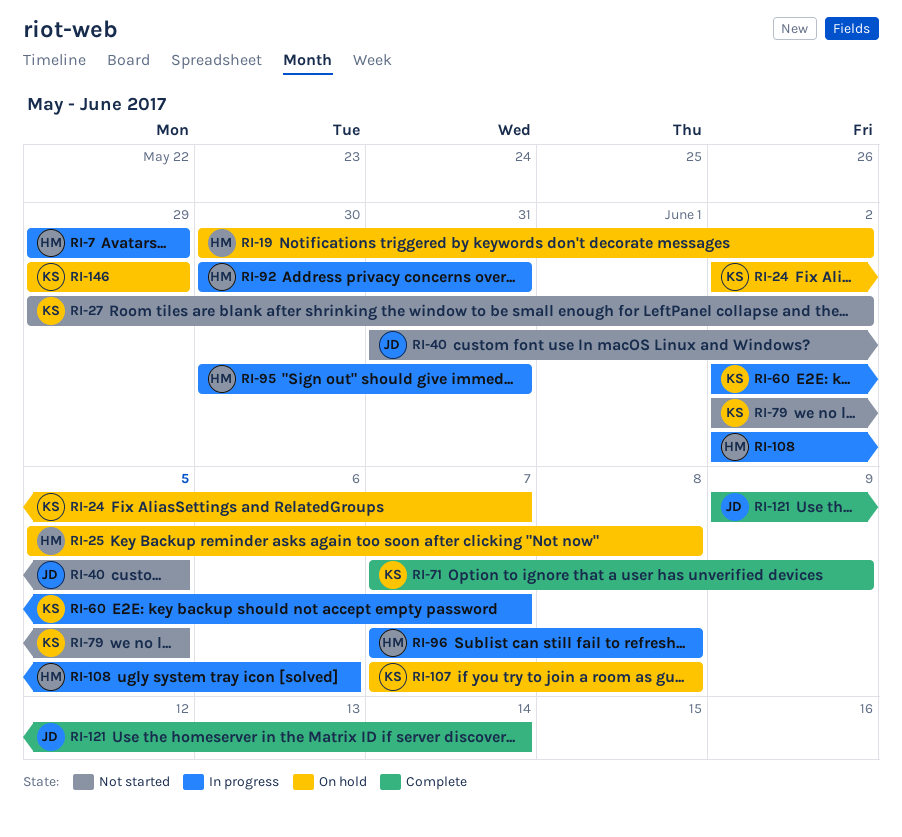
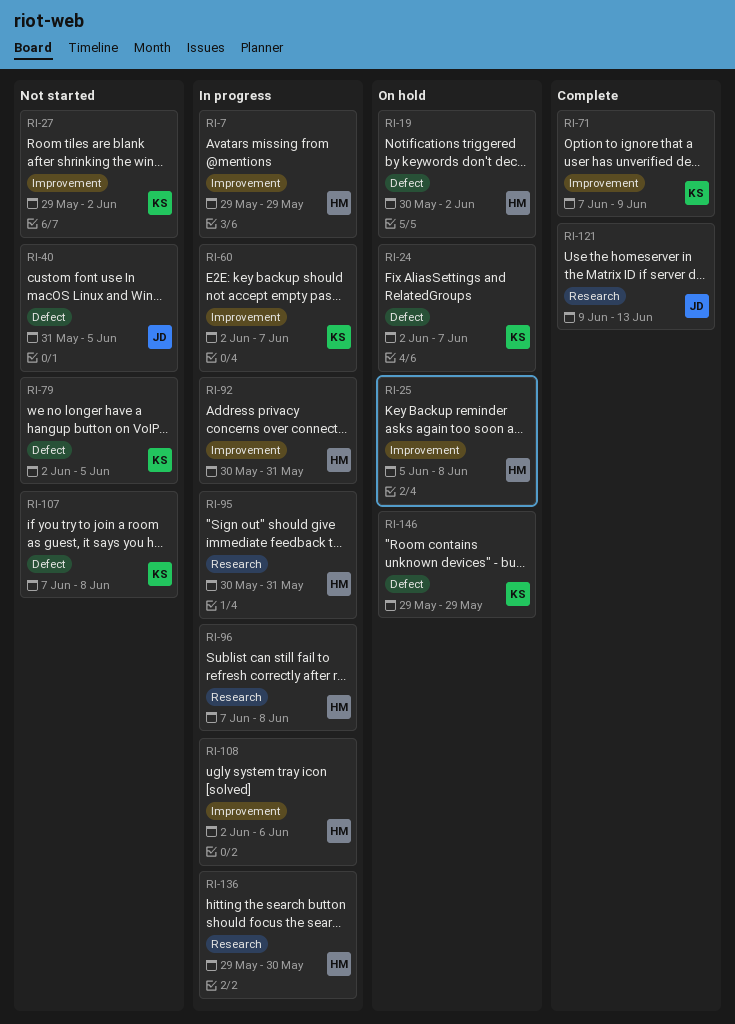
RI-107, status: On hold -> Not started
RI-121, due: Jun 14 -> Jun 13
RI-136: none -> present

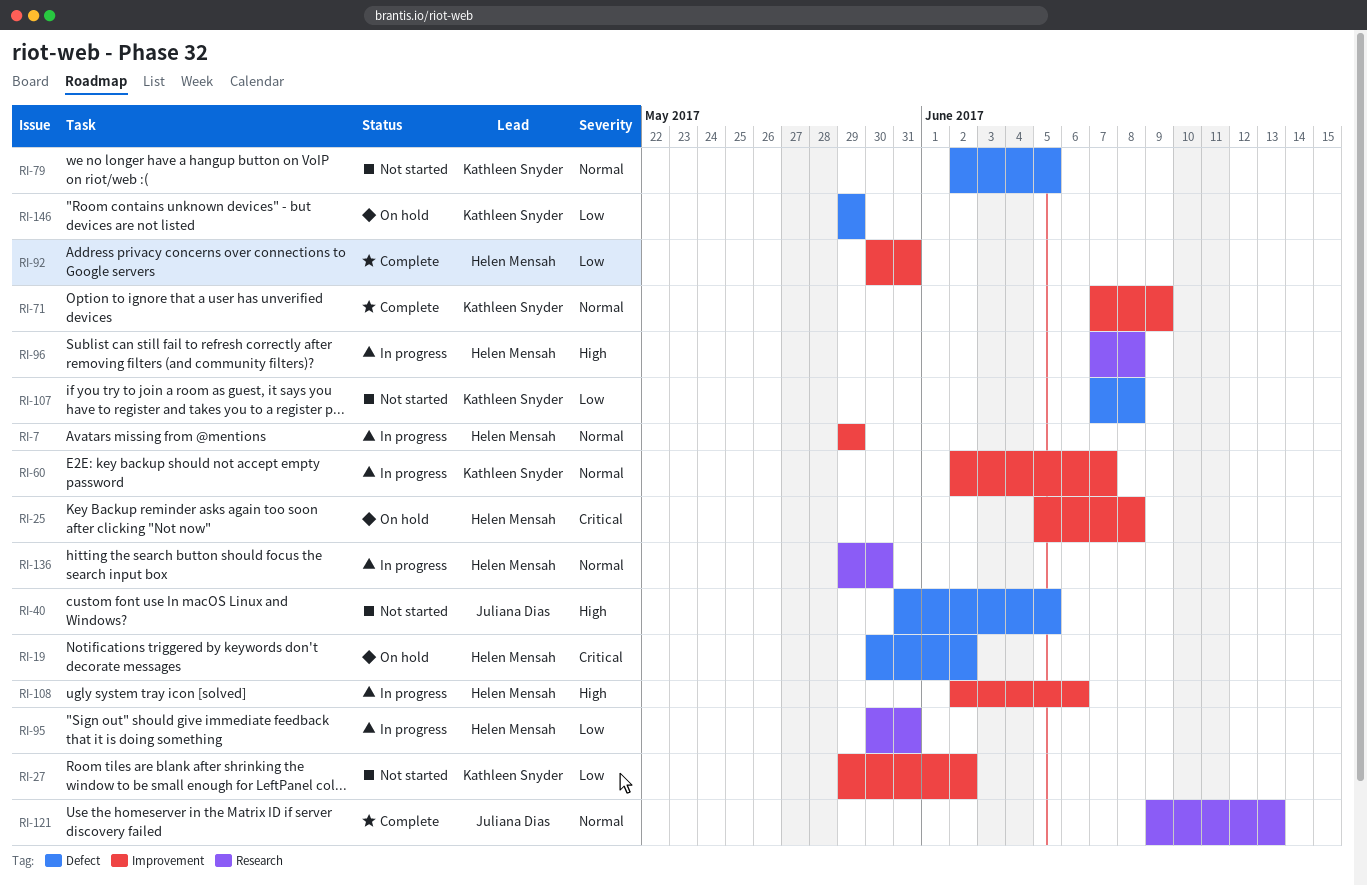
RI-24: present -> none
RI-92, status: In progress -> Complete

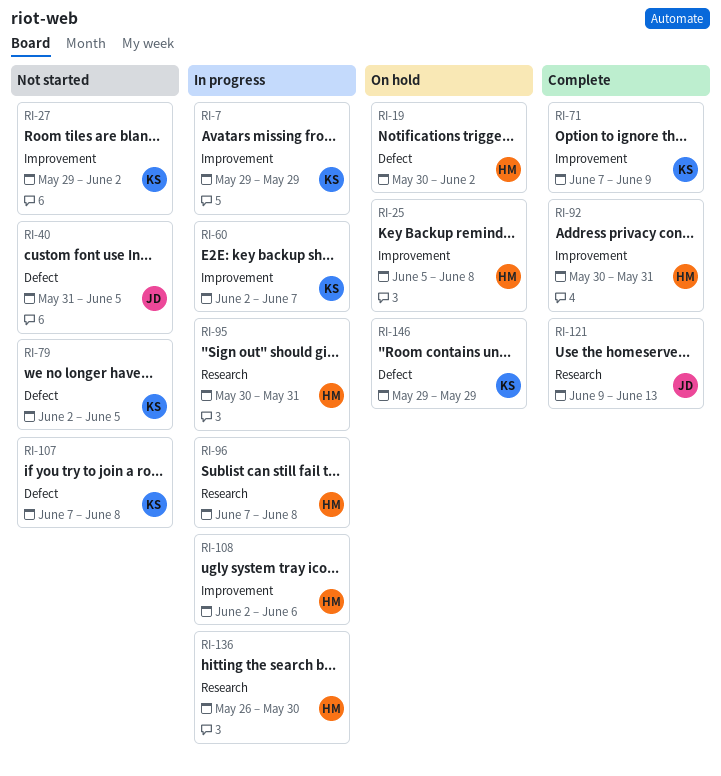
RI-7, owner: Helen Mensah -> Kathleen Snyder
RI-136, start: May 29 -> May 26

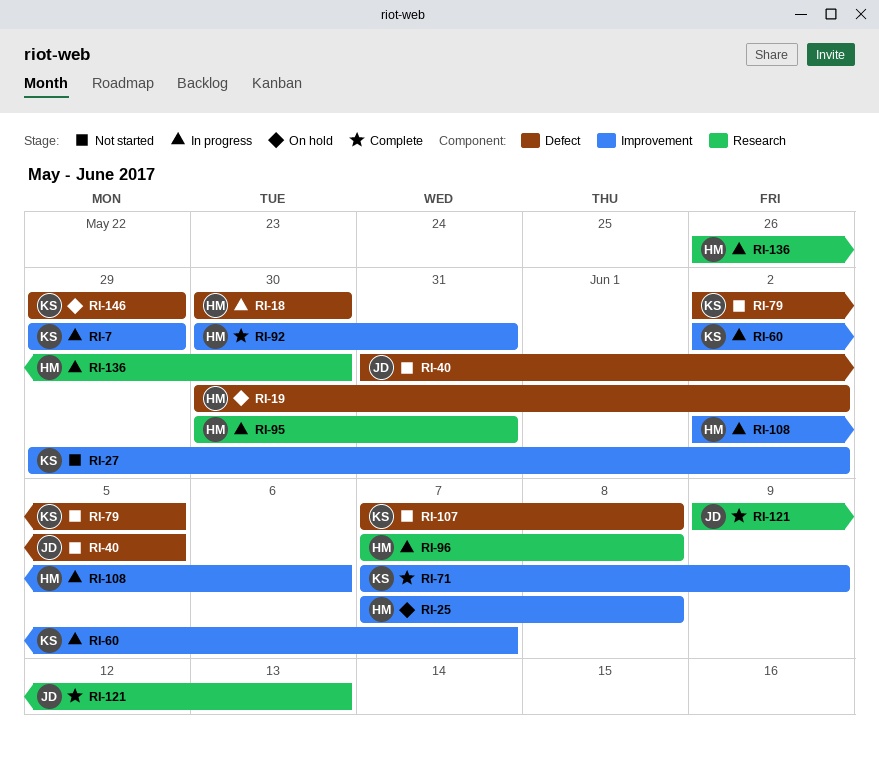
RI-18: none -> present
RI-25, start: Jun 5 -> Jun 7

